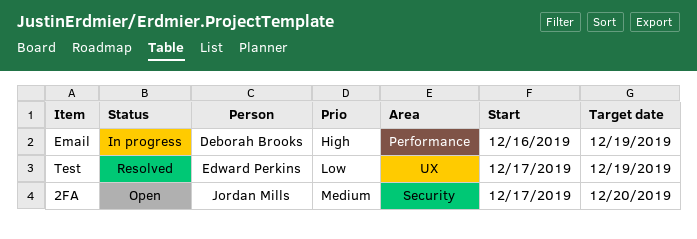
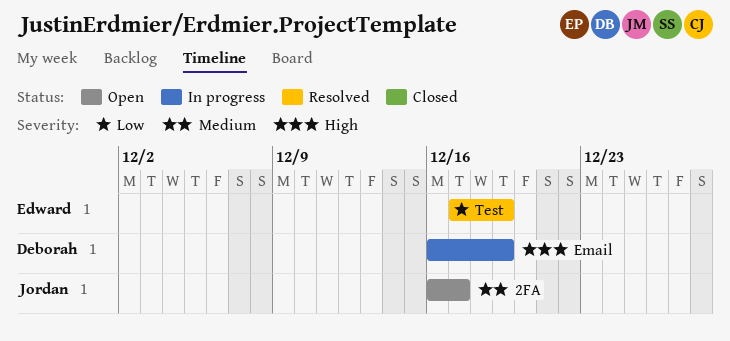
2FA, start: Dec 17 -> Dec 16
2FA, due: Dec 20 -> Dec 17

